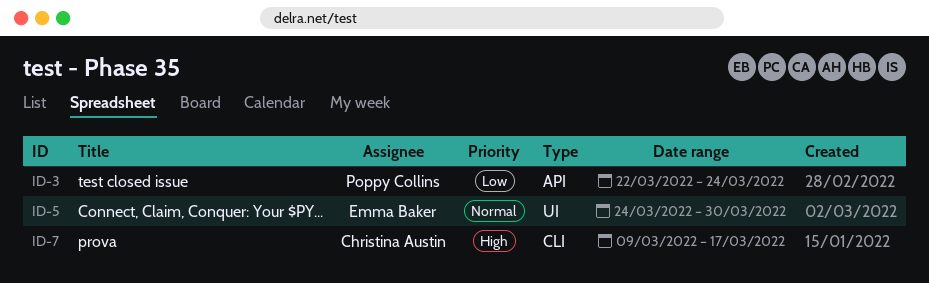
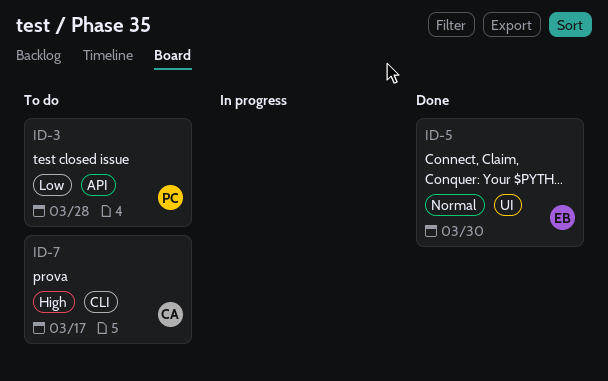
ID-3, due: Mar 24 -> Mar 28

